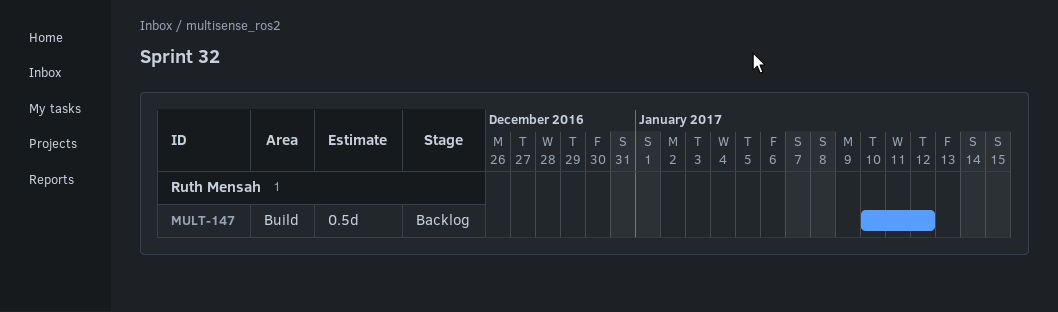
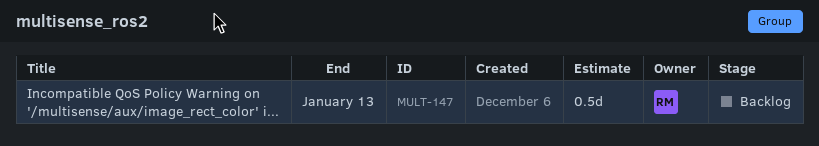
MULT-147, due: Jan 12 -> Jan 13

